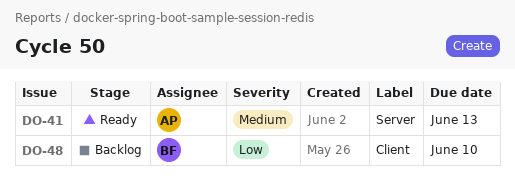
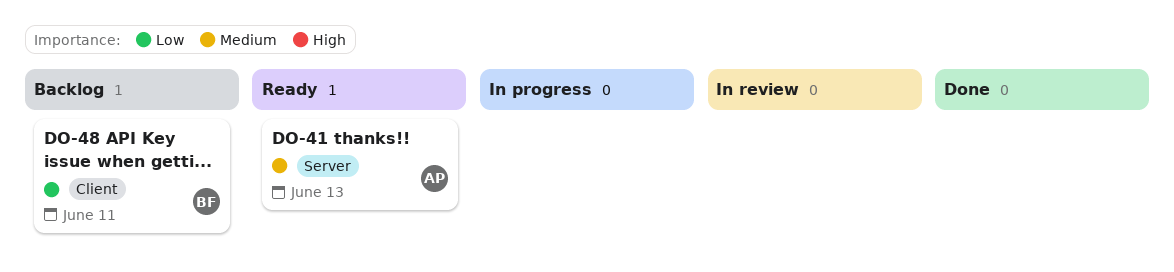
DO-48, due: Jun 10 -> Jun 11

